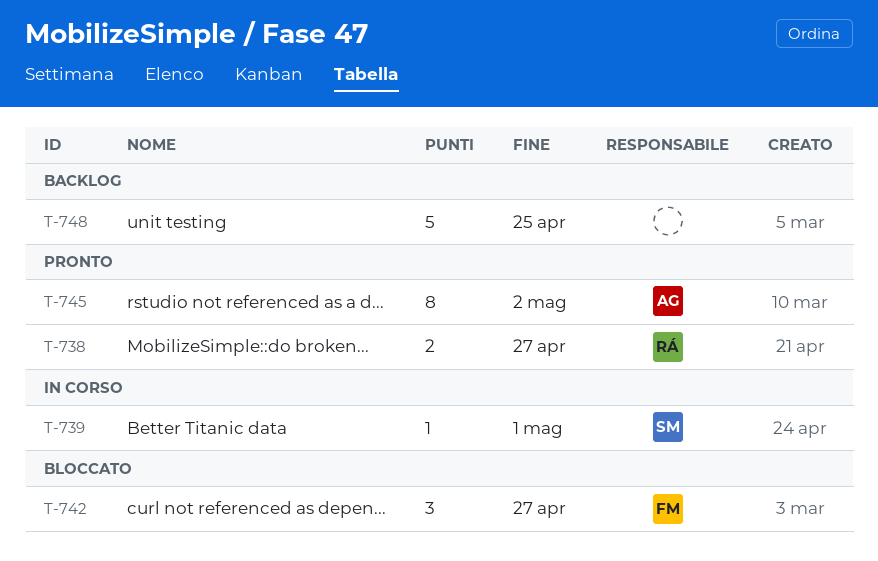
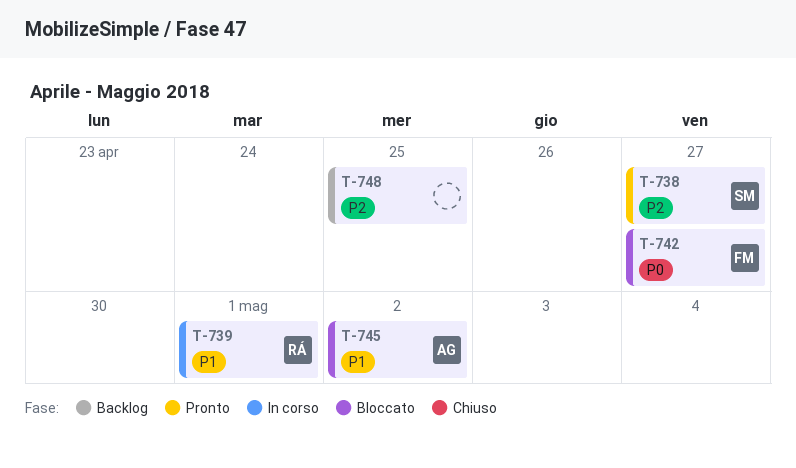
T-738, owner: RÁ -> SM
T-739, owner: SM -> RÁ
T-745, status: Pronto -> Bloccato

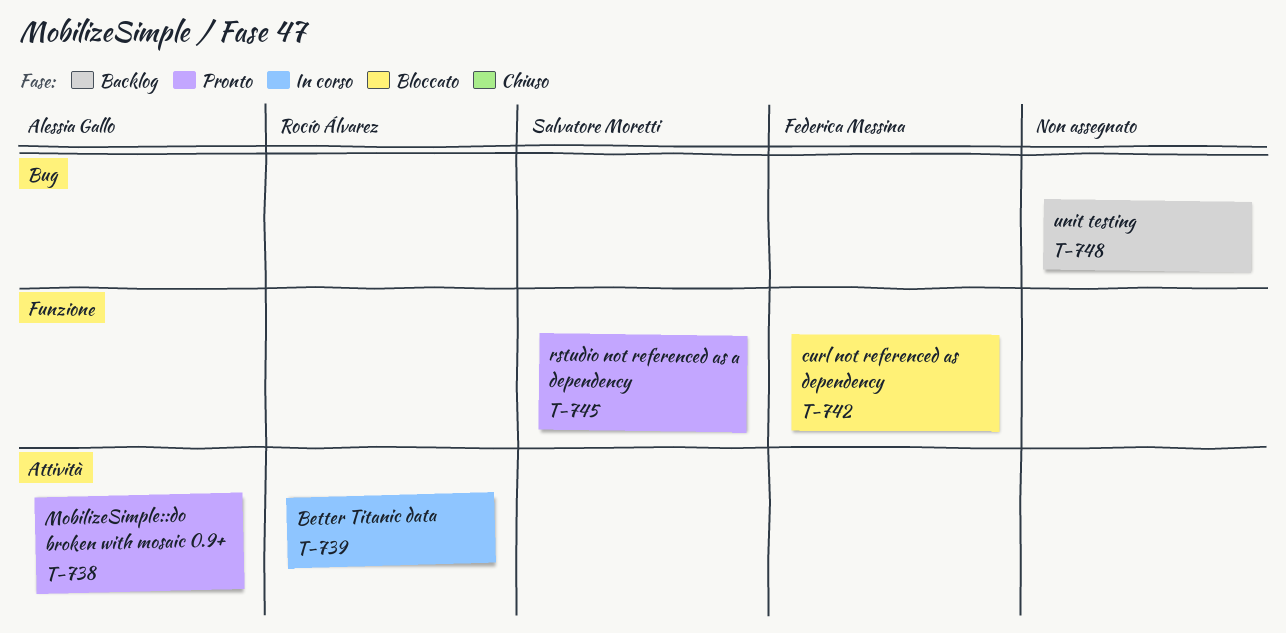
T-738, owner: Salvatore Moretti -> Alessia Gallo
T-745, status: Bloccato -> Pronto
T-745, owner: Alessia Gallo -> Salvatore Moretti

